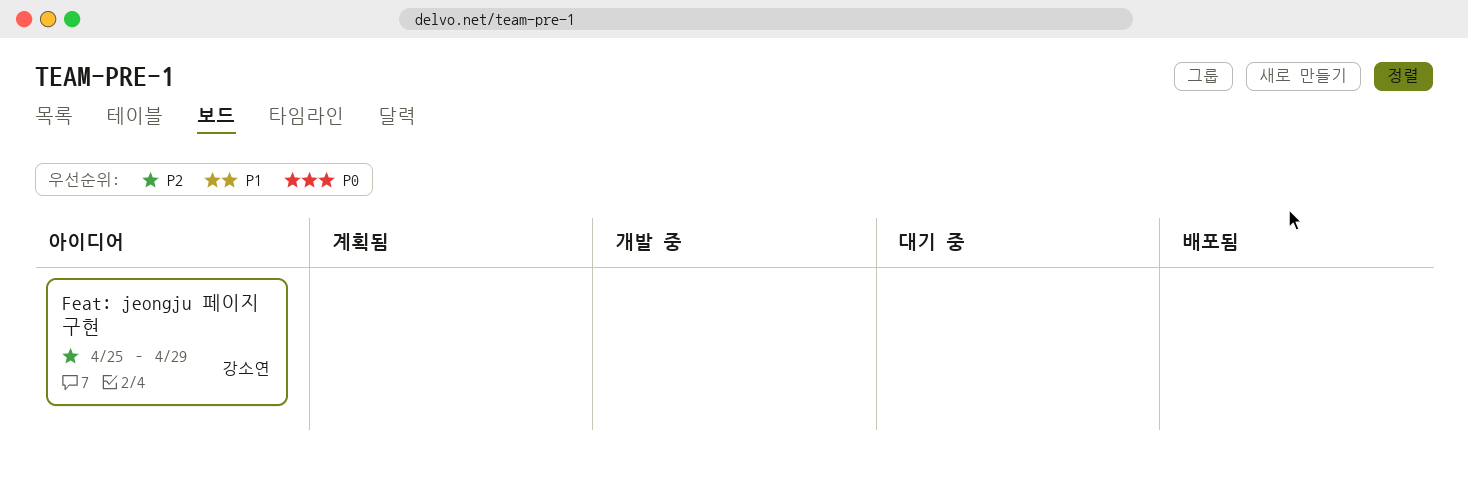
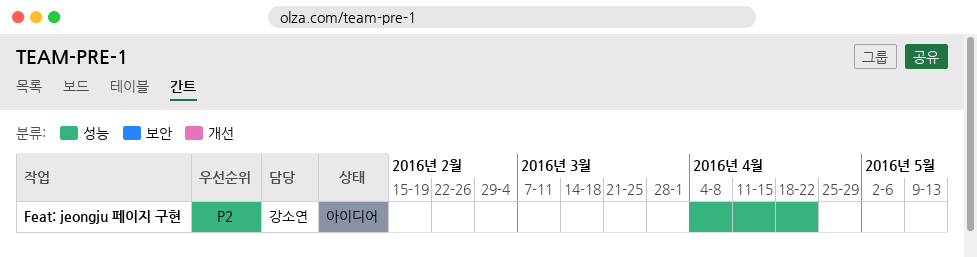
Feat: jeongju 페이지 구현, start: Apr 25 -> Apr 4
Feat: jeongju 페이지 구현, due: Apr 29 -> Apr 22

